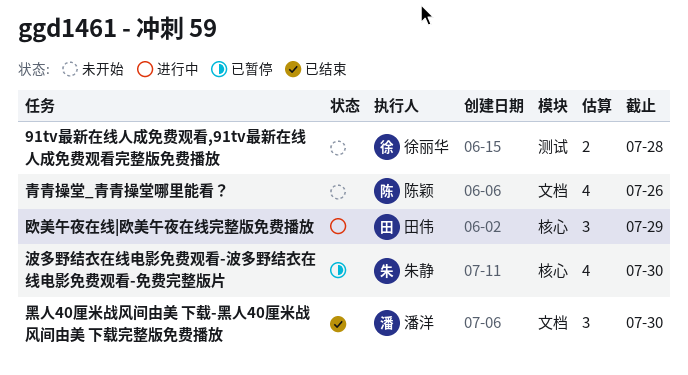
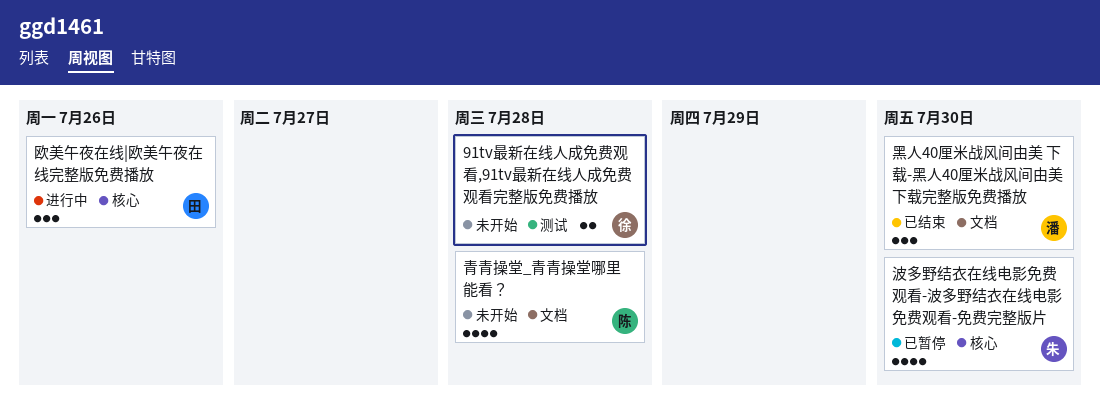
欧美午夜在线|欧美午夜在线完整版免费播放, due: Jul 29 -> Jul 26
青青操堂_青青操堂哪里能看？, due: Jul 26 -> Jul 28

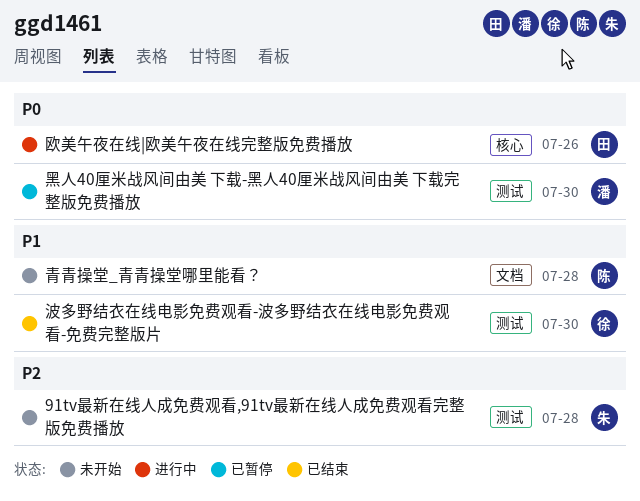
91tv最新在线人成免费观看,91tv最新在线人成免费观看完整版免费播放, owner: 徐 -> 朱
波多野结衣在线电影免费观看-波多野结衣在线电影免费观看-免费完整版片, status: 已暂停 -> 已结束
波多野结衣在线电影免费观看-波多野结衣在线电影免费观看-免费完整版片, owner: 朱 -> 徐
波多野结衣在线电影免费观看-波多野结衣在线电影免费观看-免费完整版片, label: 核心 -> 测试
黑人40厘米战风间由美 下载-黑人40厘米战风间由美 下载完整版免费播放, status: 已结束 -> 已暂停
黑人40厘米战风间由美 下载-黑人40厘米战风间由美 下载完整版免费播放, label: 文档 -> 测试

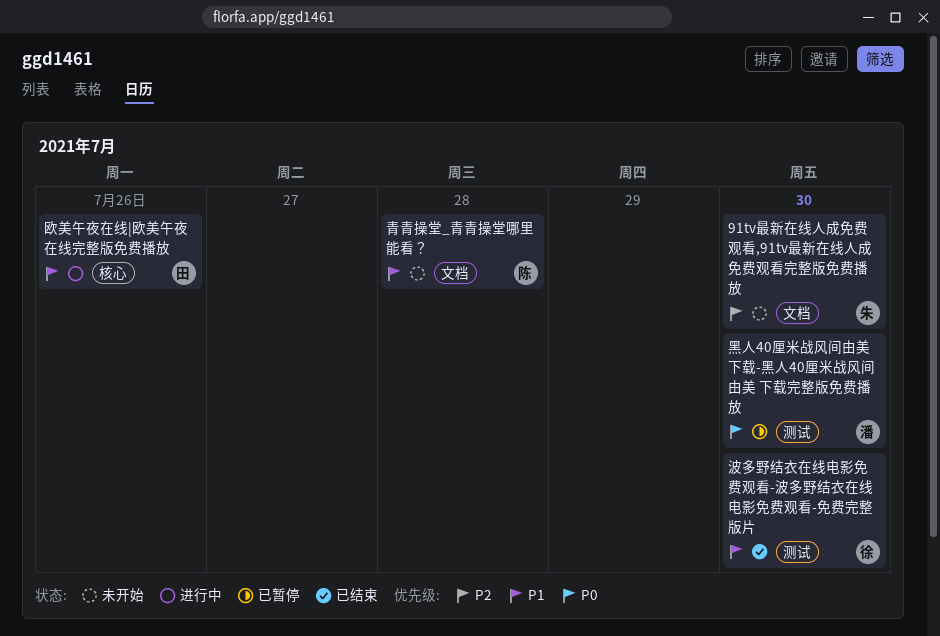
91tv最新在线人成免费观看,91tv最新在线人成免费观看完整版免费播放, label: 测试 -> 文档
91tv最新在线人成免费观看,91tv最新在线人成免费观看完整版免费播放, due: Jul 28 -> Jul 30
欧美午夜在线|欧美午夜在线完整版免费播放, priority: P0 -> P1

